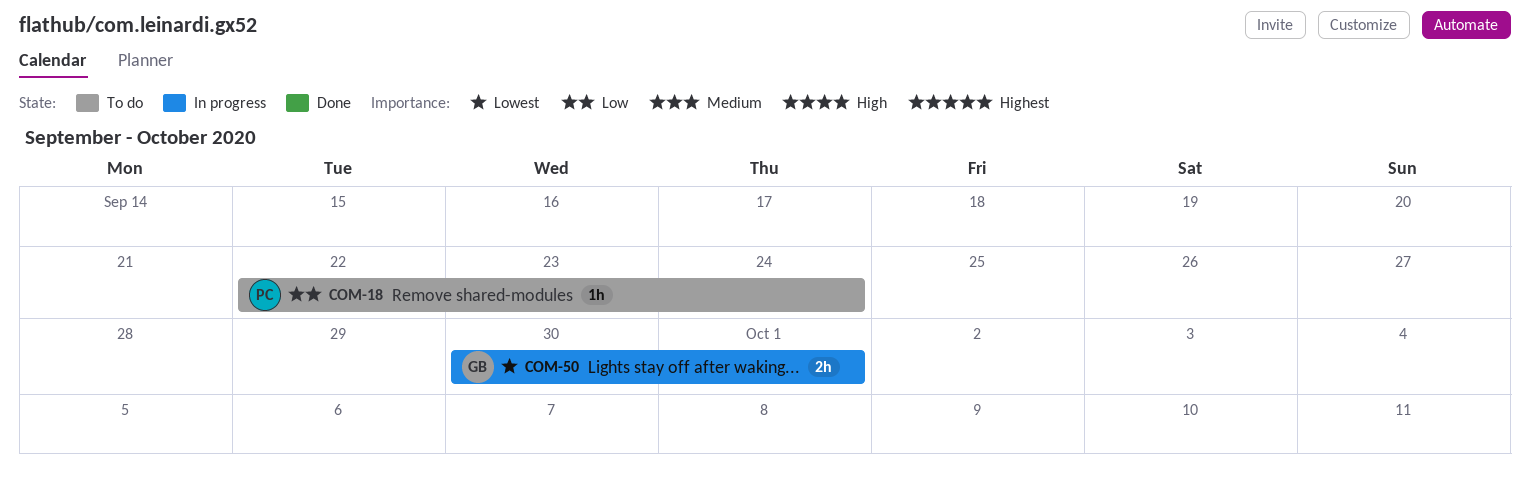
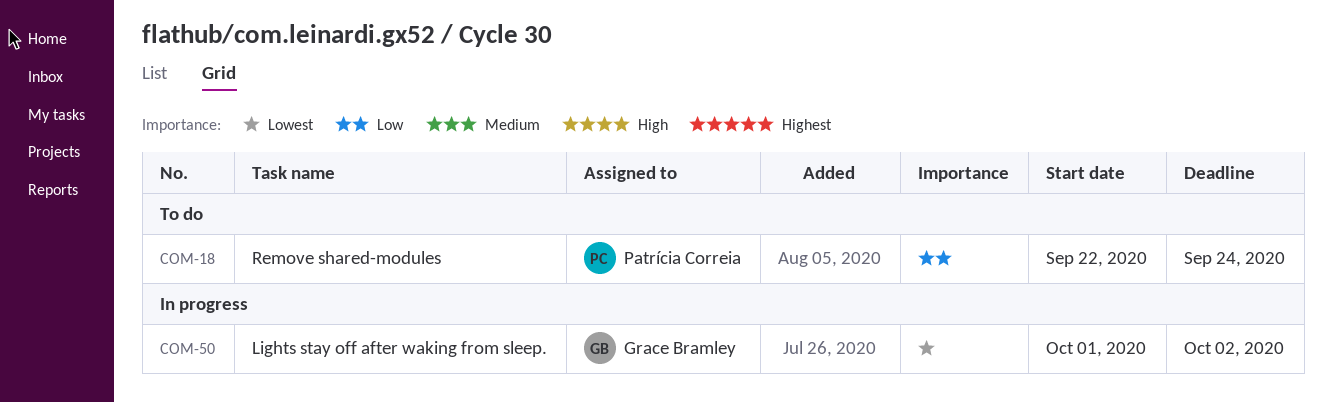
COM-50, start: Sep 30 -> Oct 1
COM-50, due: Oct 1 -> Oct 2

